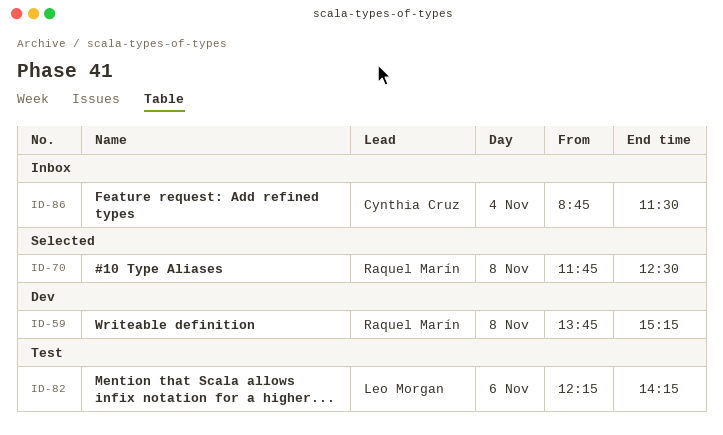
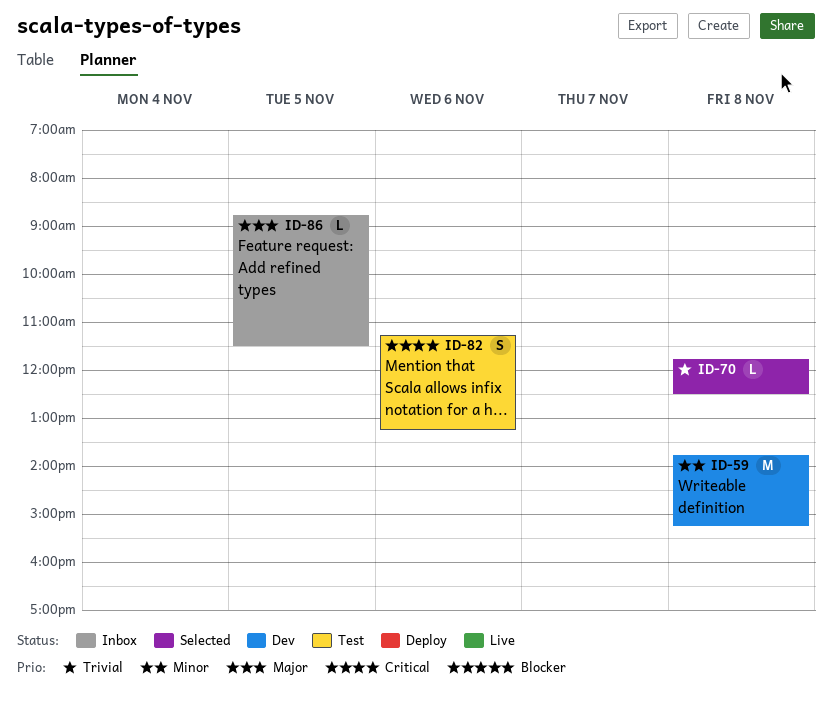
ID-82, begins: 12:15 -> 11:15
ID-82, ends: 14:15 -> 13:15
ID-86, day: Nov 4 -> Nov 5

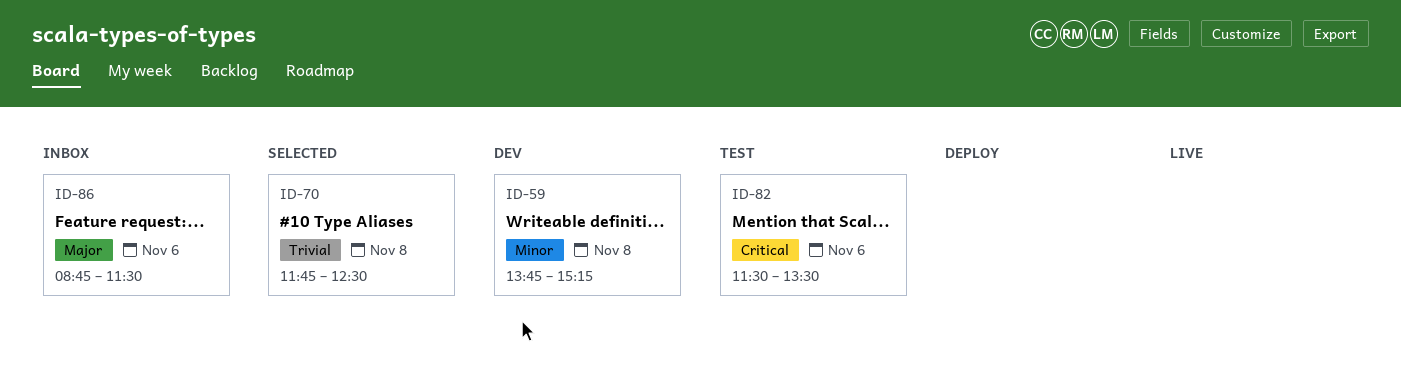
ID-82, begins: 11:15 -> 11:30
ID-82, ends: 13:15 -> 13:30
ID-86, day: Nov 5 -> Nov 6

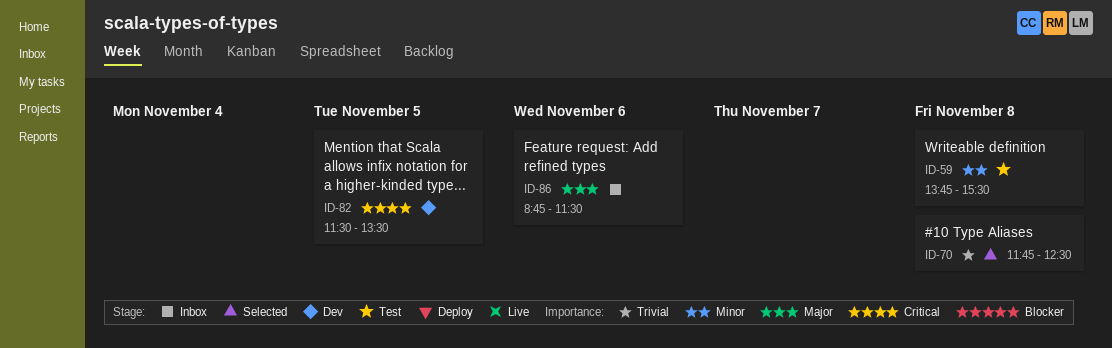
ID-59, status: Dev -> Test
ID-59, ends: 15:15 -> 15:30
ID-82, status: Test -> Dev
ID-82, day: Nov 6 -> Nov 5

